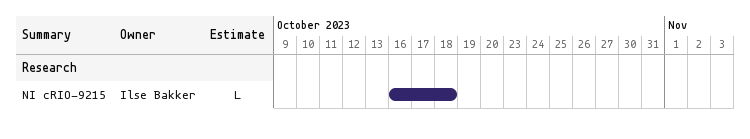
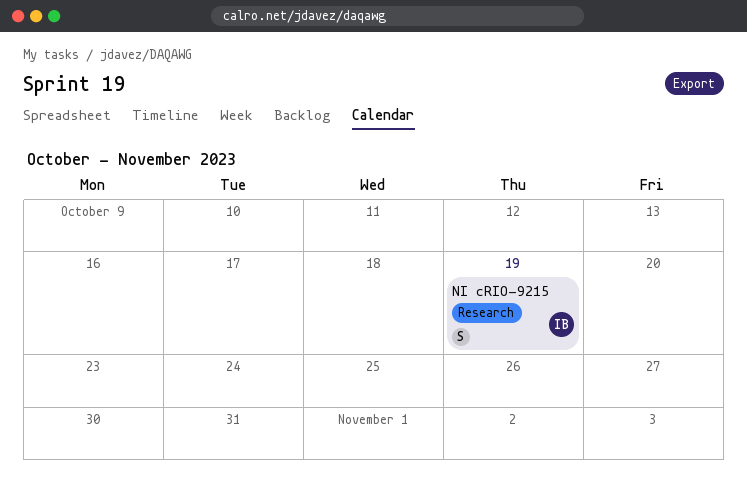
NI cRIO-9215, estimate: L -> S
NI cRIO-9215, due: Oct 18 -> Oct 19

